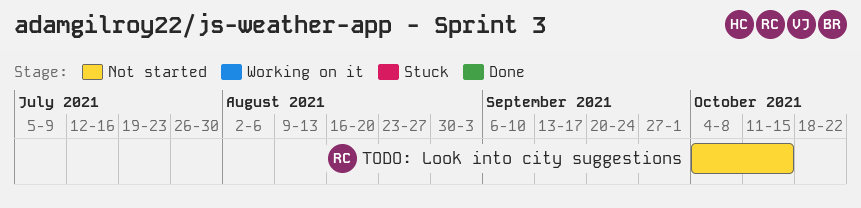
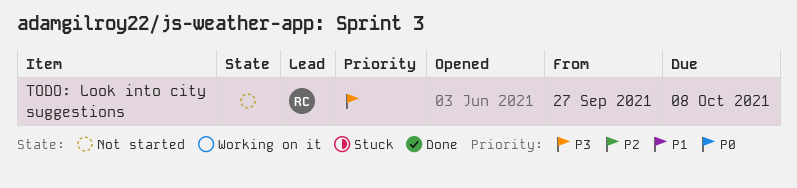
TODO: Look into city suggestions, start: Oct 4 -> Sep 27
TODO: Look into city suggestions, due: Oct 15 -> Oct 8

